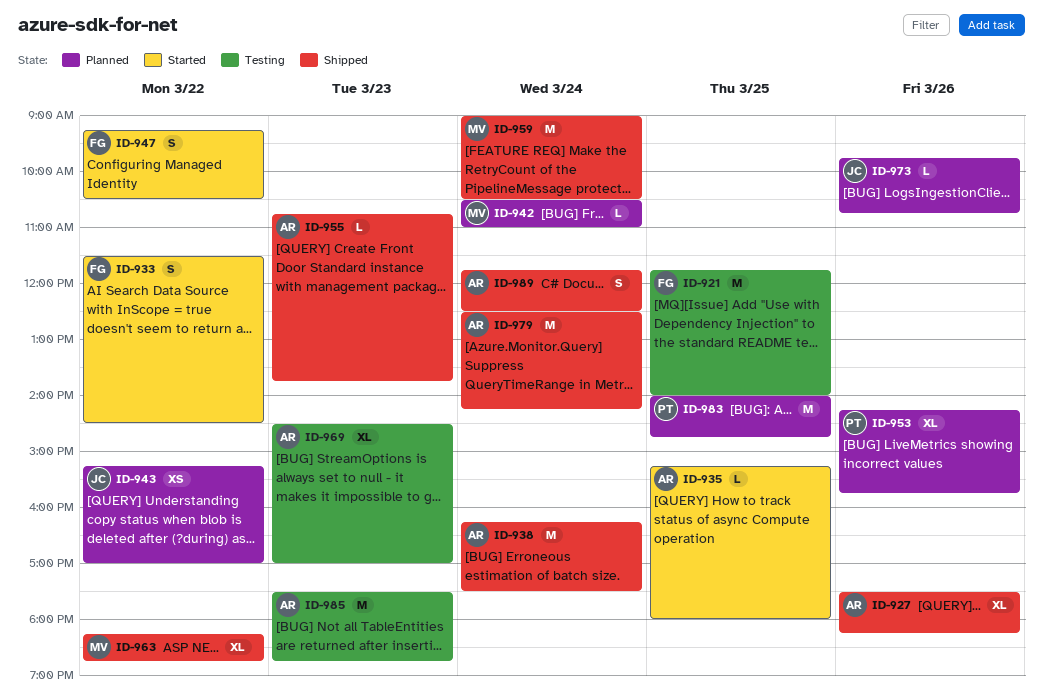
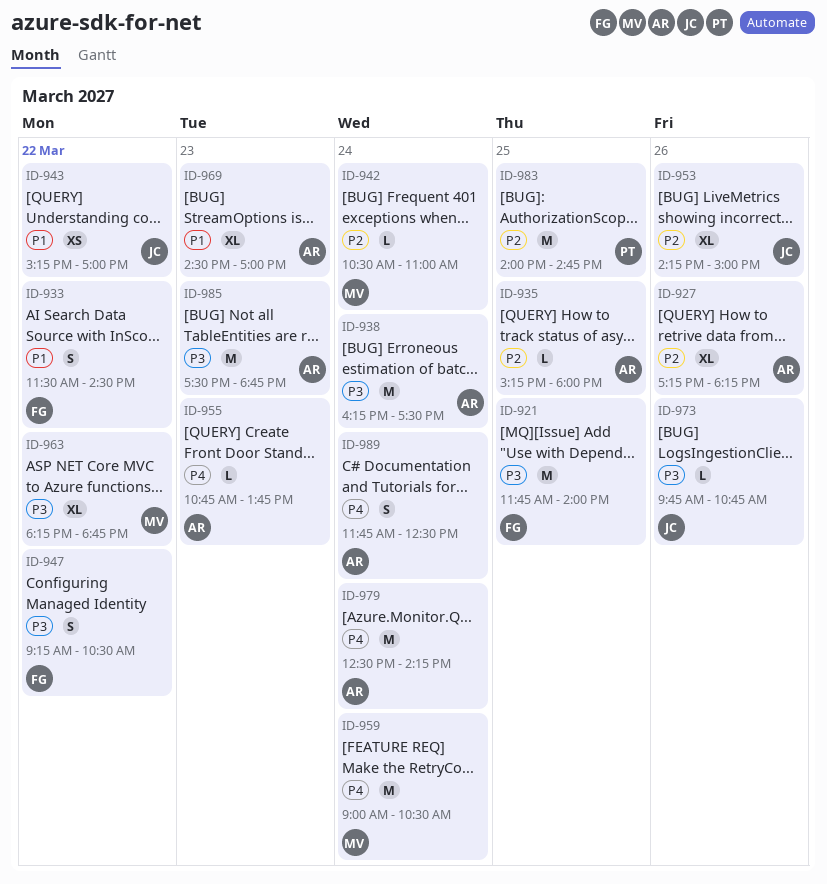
ID-927, begins: 17:30 -> 17:15
ID-953, owner: PT -> JC
ID-953, ends: 15:45 -> 15:00

